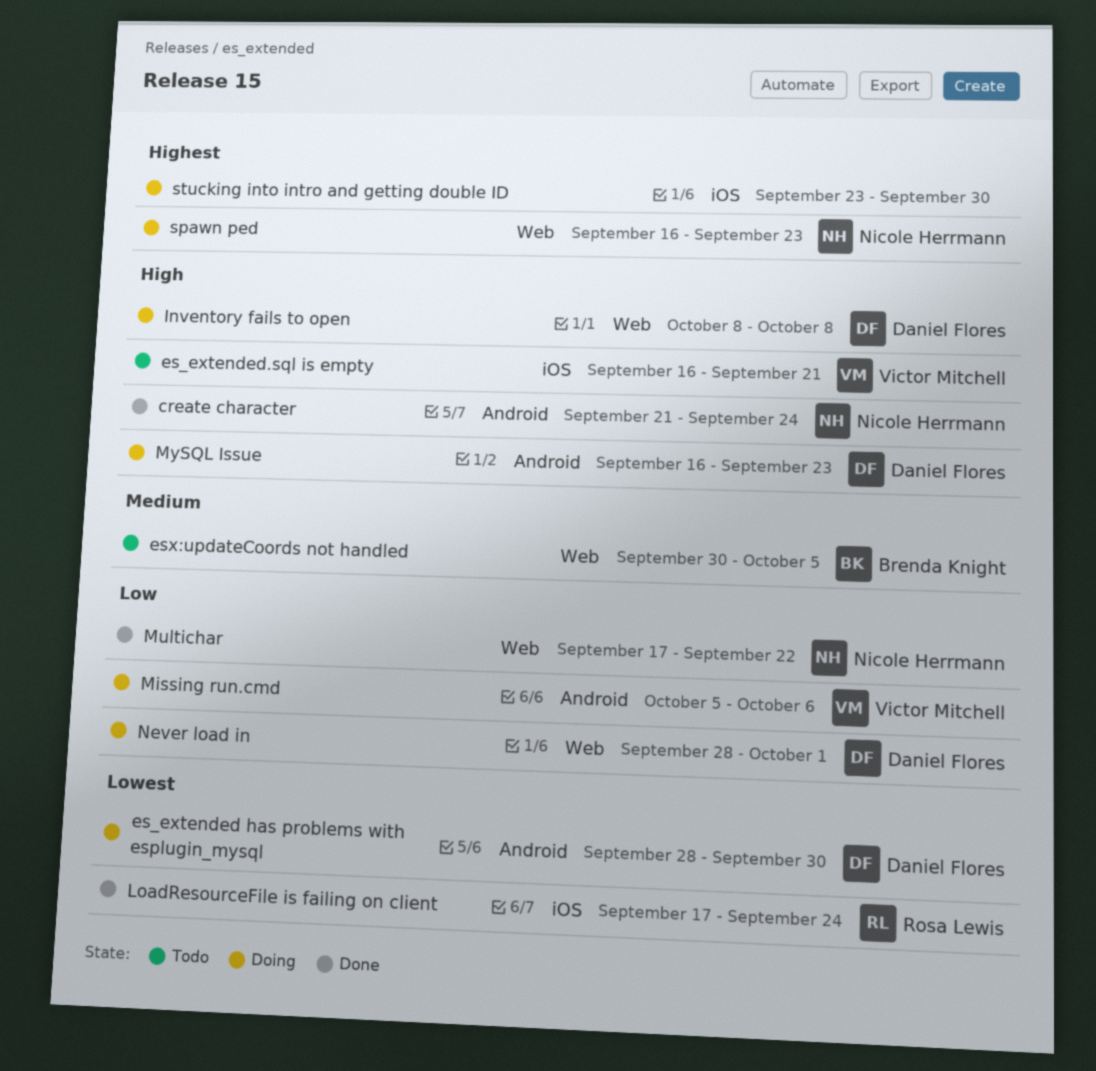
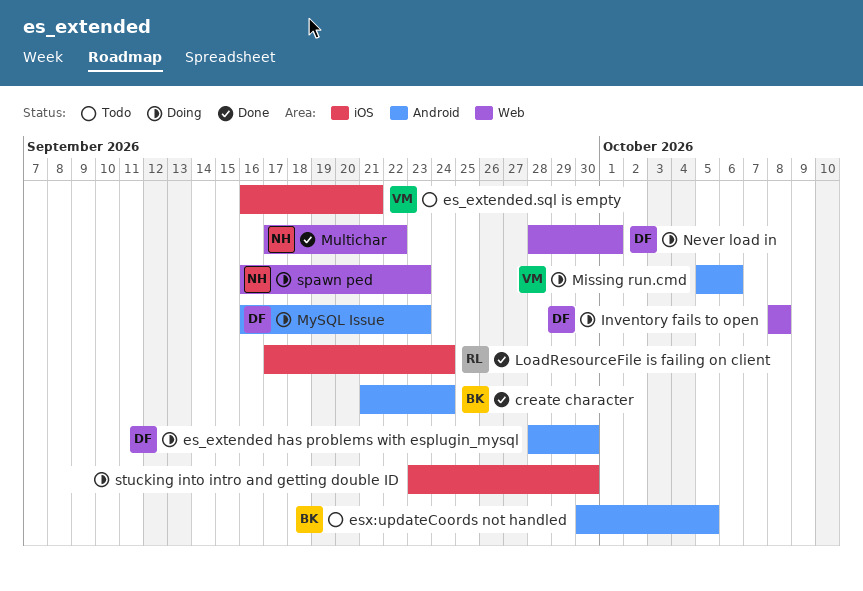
create character, owner: Nicole Herrmann -> Brenda Knight
esx:updateCoords not handled, label: Web -> Android

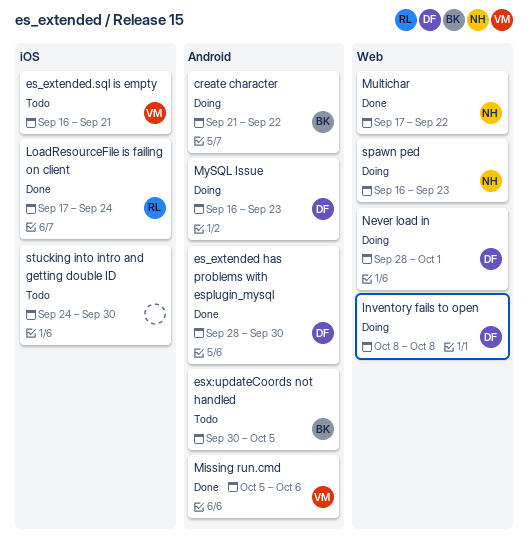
create character, status: Done -> Doing
create character, due: Sep 24 -> Sep 22
es_extended has problems with esplugin_mysql, status: Doing -> Done
Missing run.cmd, status: Doing -> Done
stucking into intro and getting double ID, status: Doing -> Todo
stucking into intro and getting double ID, start: Sep 23 -> Sep 24

